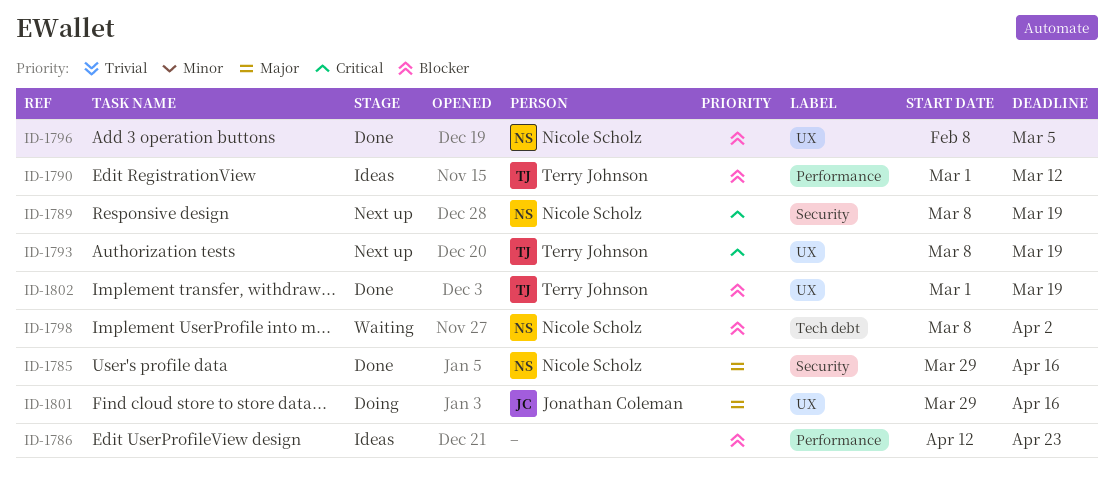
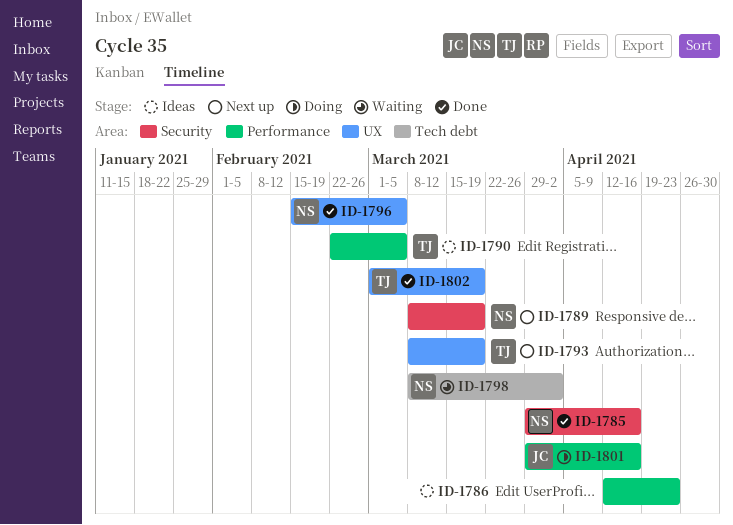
ID-1790, start: Mar 1 -> Feb 22
ID-1790, due: Mar 12 -> Mar 5
ID-1796, start: Feb 8 -> Feb 15
ID-1801, label: UX -> Performance

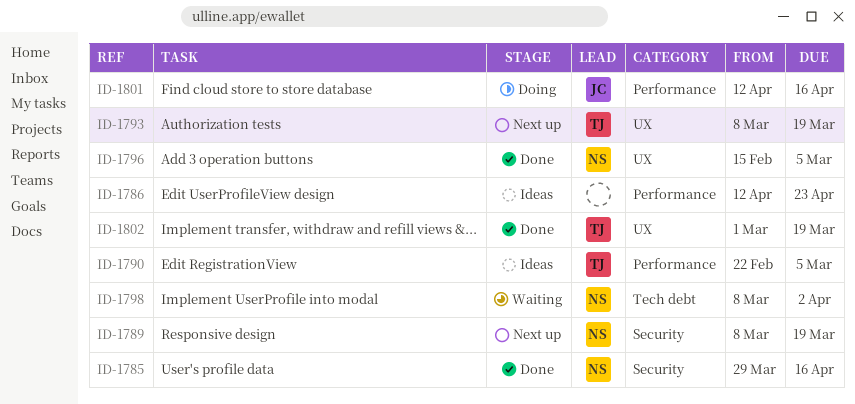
ID-1801, start: Mar 29 -> Apr 12

